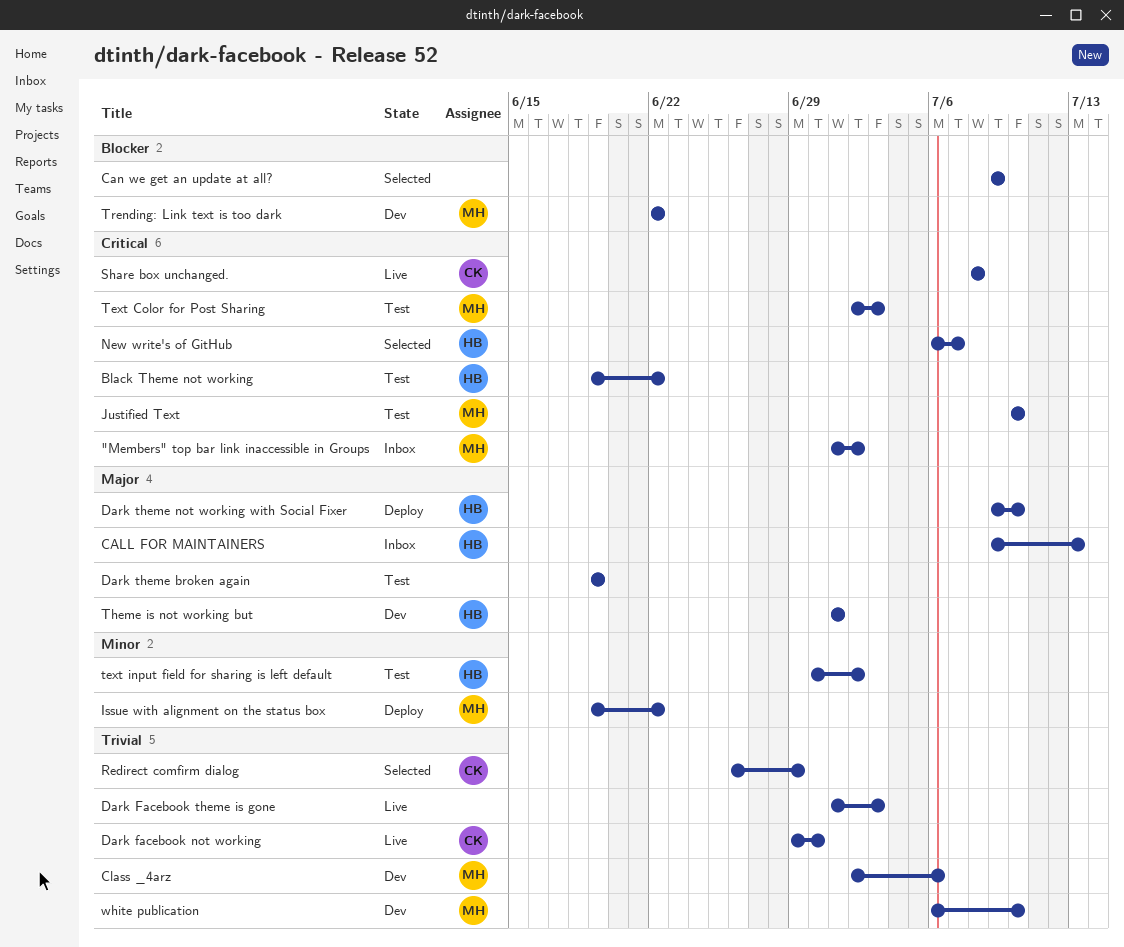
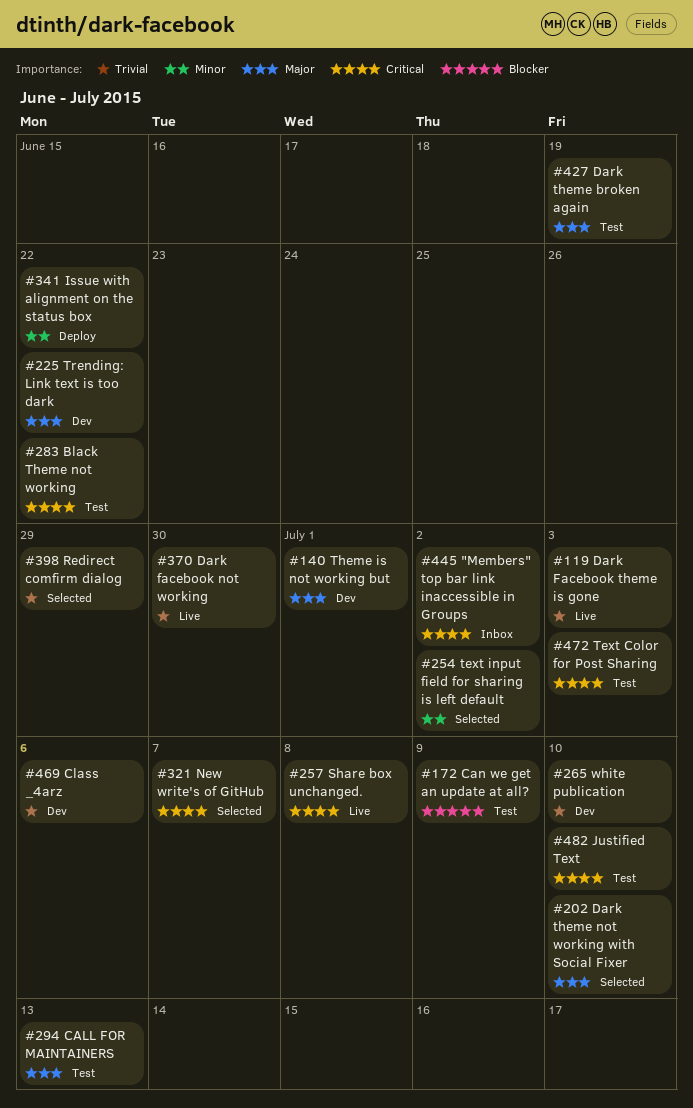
CALL FOR MAINTAINERS, status: Inbox -> Test
Can we get an update at all?, status: Selected -> Test
Dark theme not working with Social Fixer, status: Deploy -> Selected
text input field for sharing is left default, status: Test -> Selected
Trending: Link text is too dark, priority: Blocker -> Major

